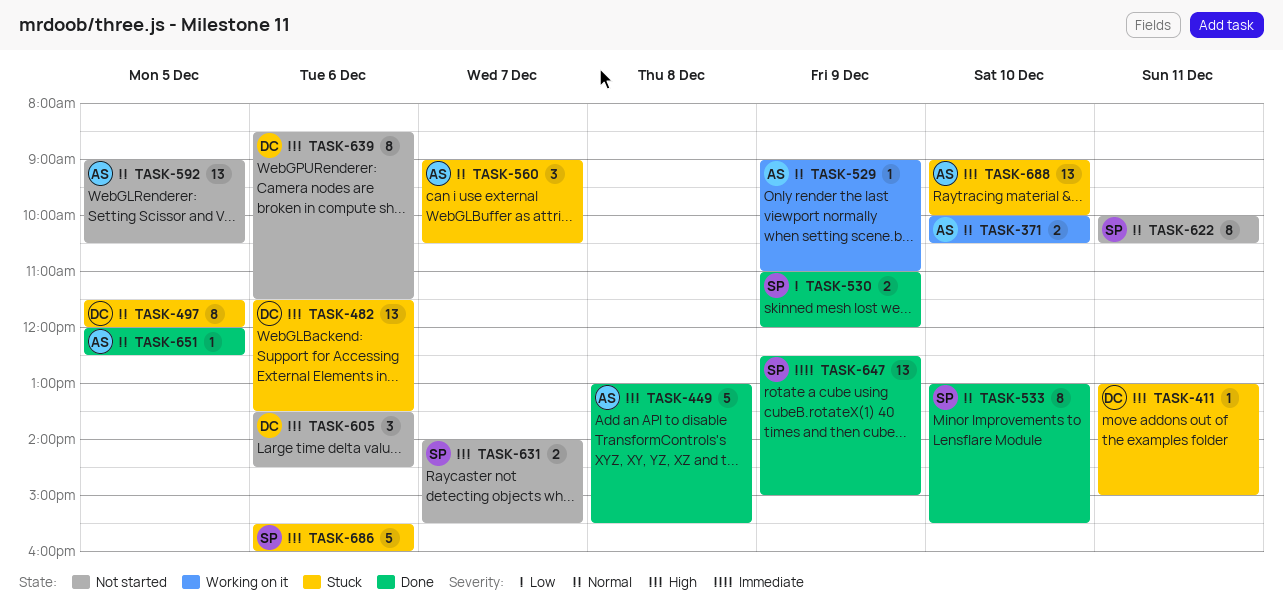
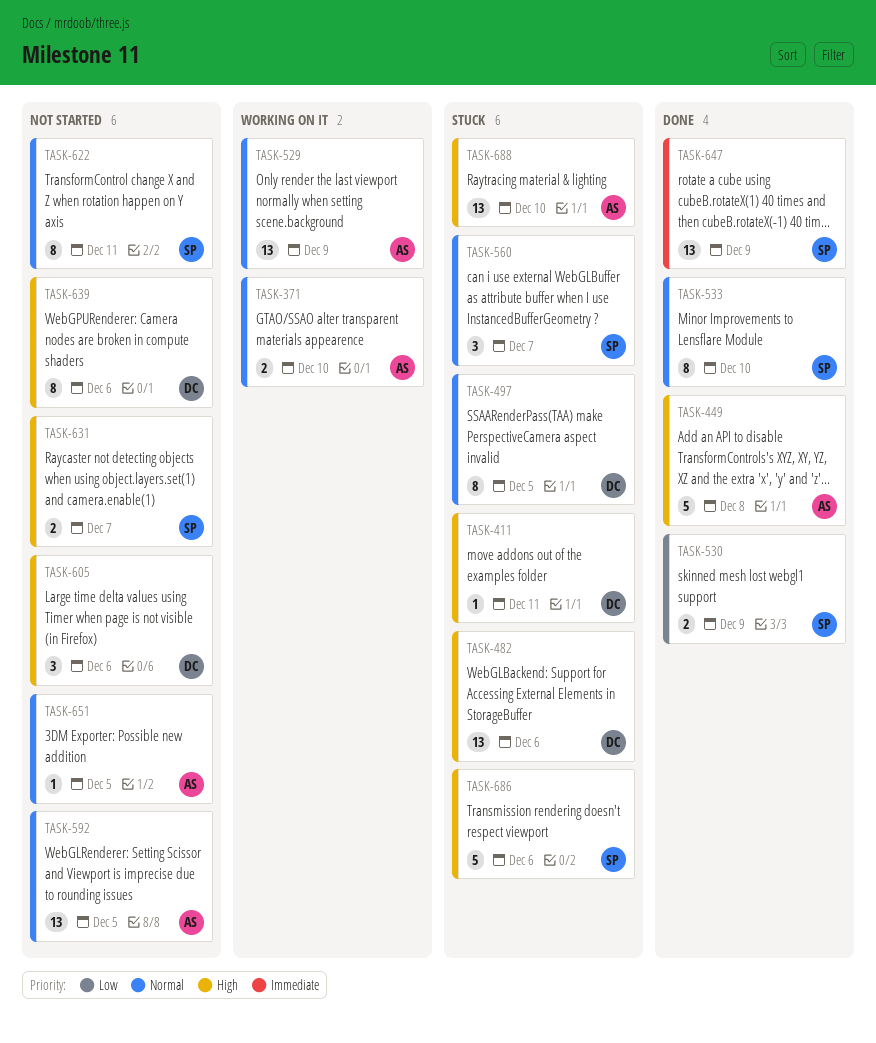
TASK-529, estimate: 1 -> 13
TASK-560, owner: AS -> SP
TASK-651, status: Done -> Not started

